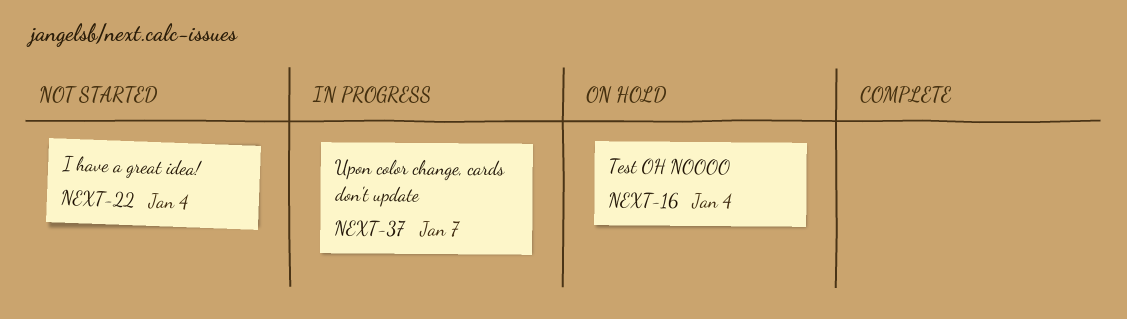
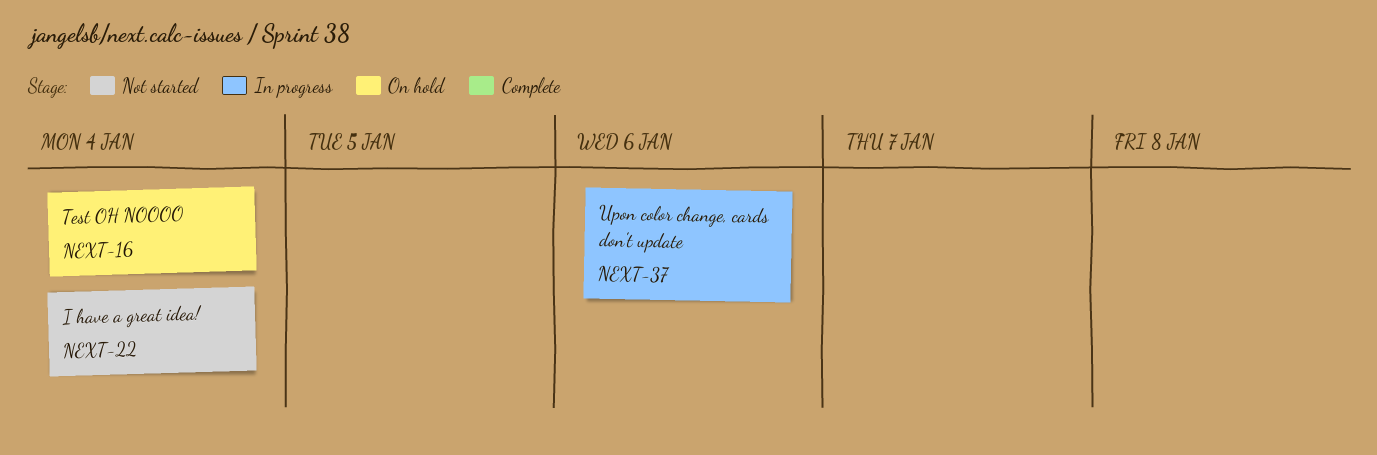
NEXT-37, due: Jan 7 -> Jan 6

